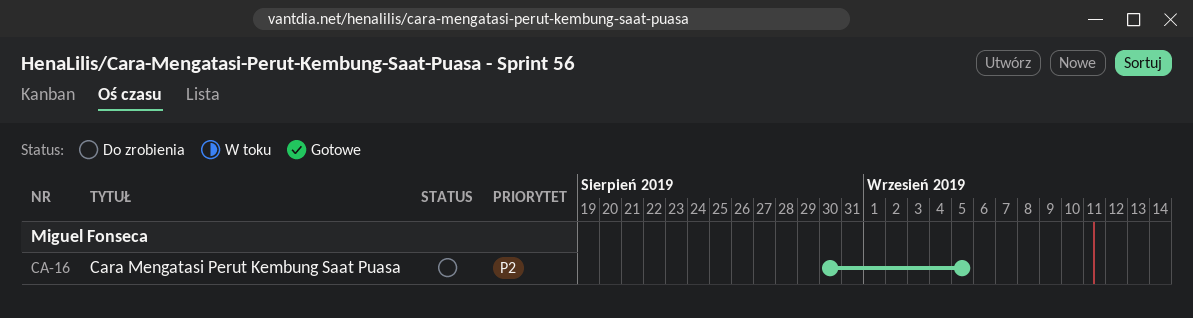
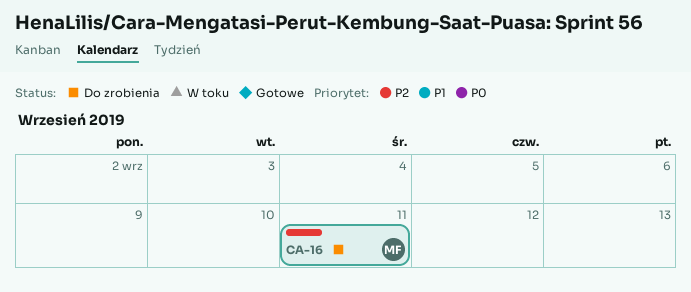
CA-16, due: Sep 5 -> Sep 11

